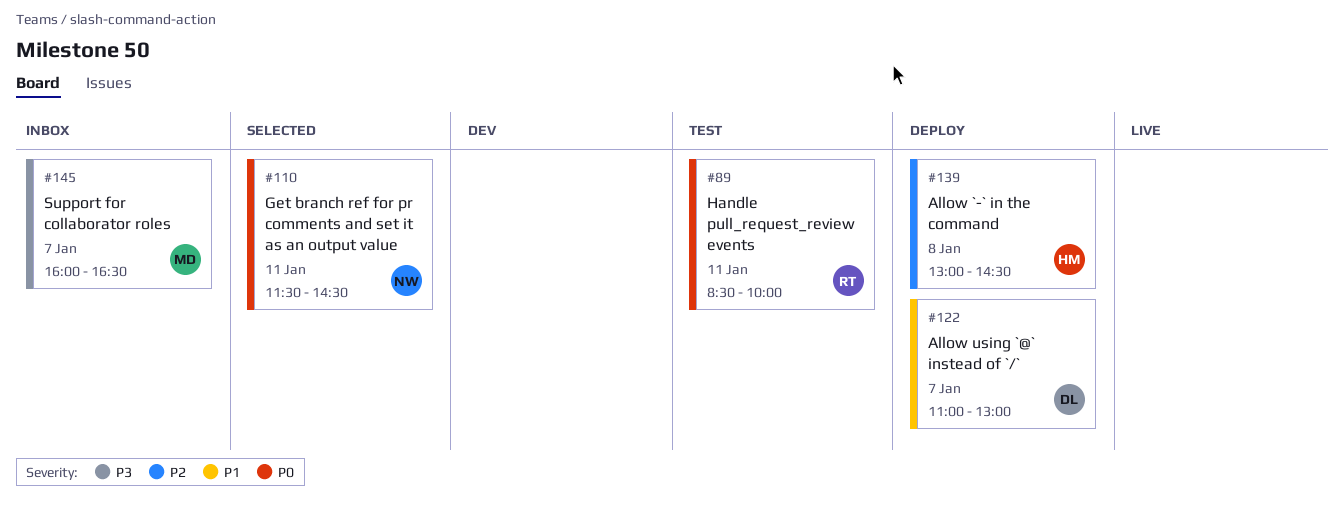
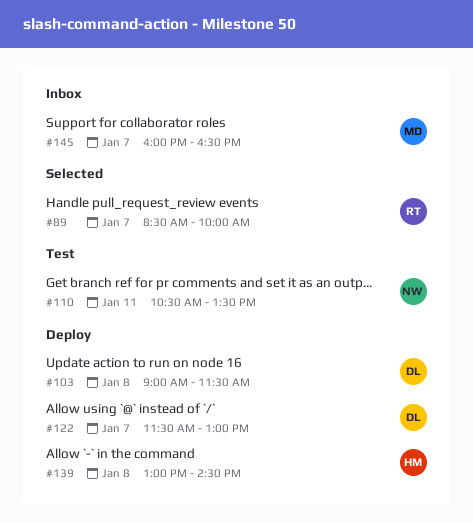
#89, status: Test -> Selected
#89, day: Jan 11 -> Jan 7
#103: none -> present
#110, status: Selected -> Test
#110, begins: 11:30 -> 10:30
#110, ends: 14:30 -> 13:30
#122, begins: 11:00 -> 11:30

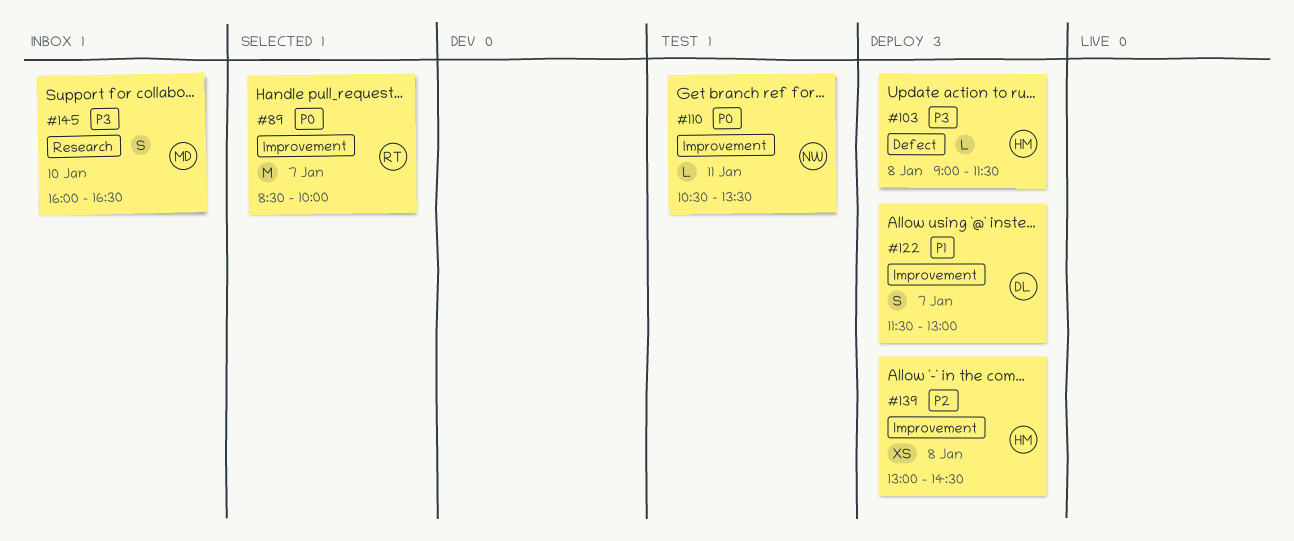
#103, owner: DL -> HM
#145, day: Jan 7 -> Jan 10

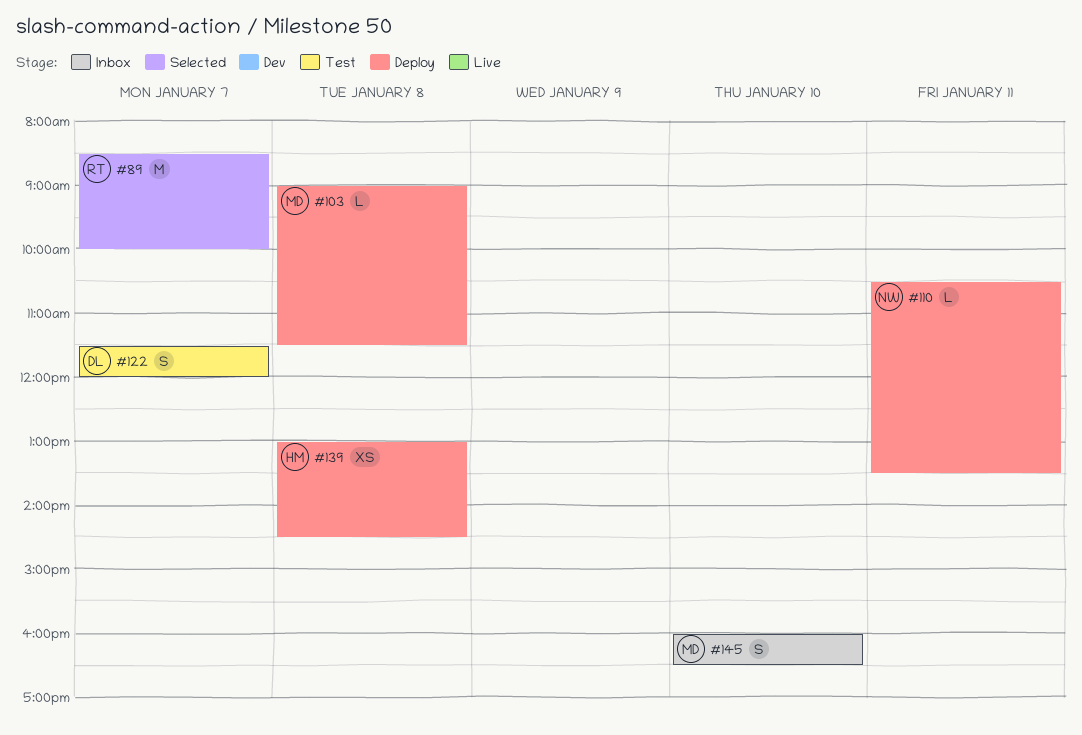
#103, owner: HM -> MD
#110, status: Test -> Deploy
#122, status: Deploy -> Test
#122, ends: 13:00 -> 12:00

